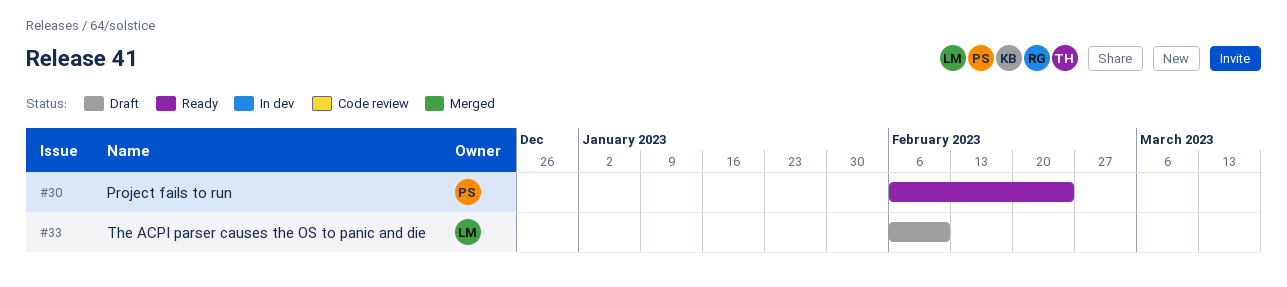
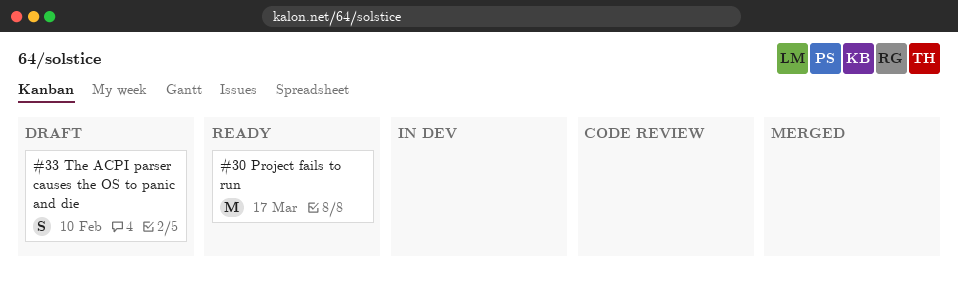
#30, due: Feb 24 -> Mar 17

